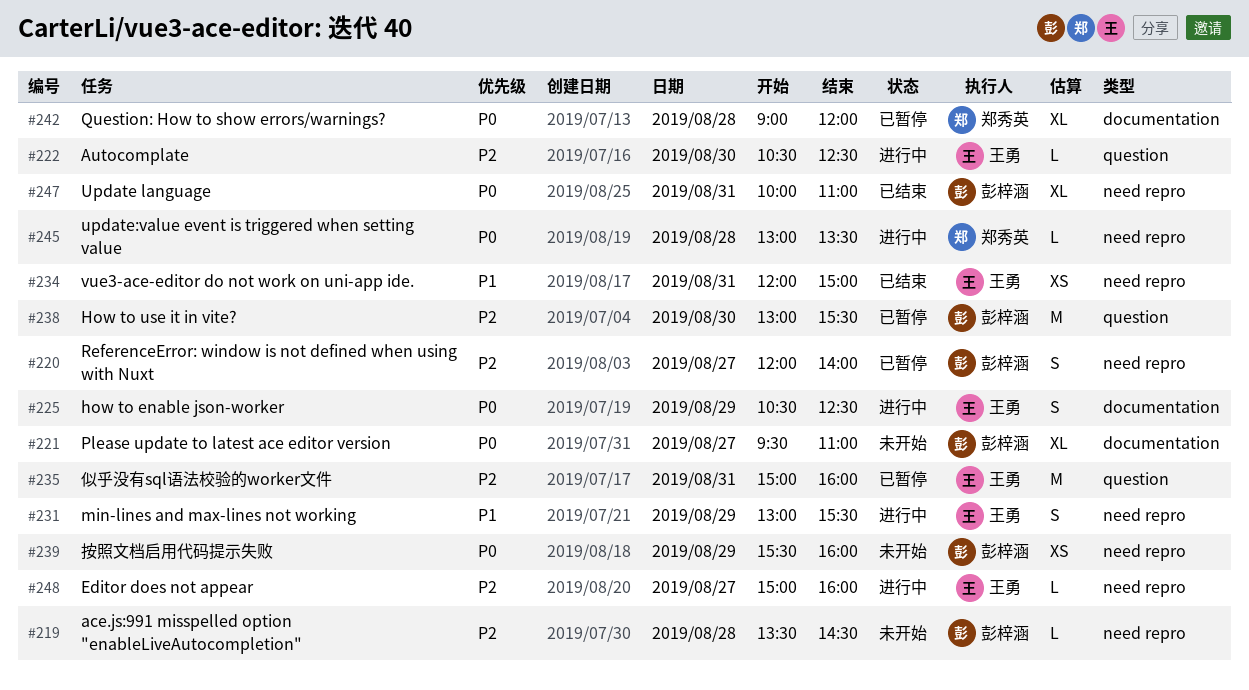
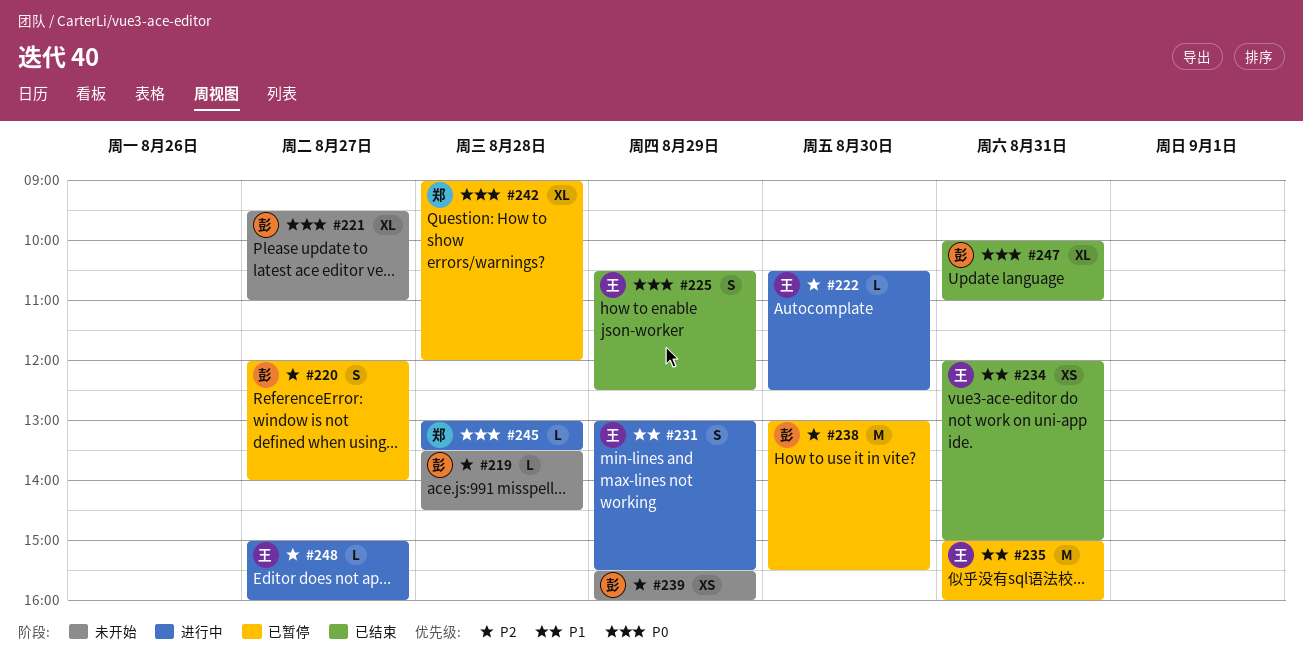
#225, status: 进行中 -> 已结束
#235, priority: P2 -> P1
#239, priority: P0 -> P2

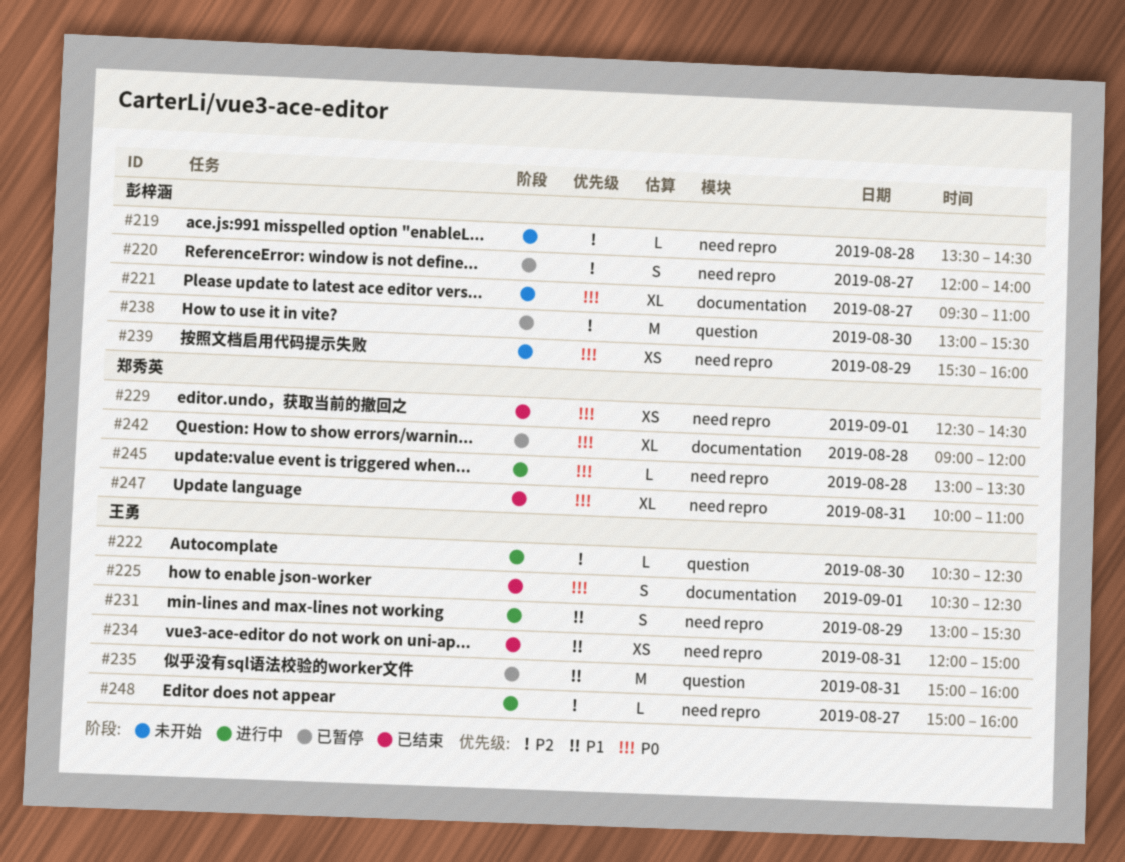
#225, day: Aug 29 -> Sep 1
#229: none -> present
#239, priority: P2 -> P0
#247, owner: 彭梓涵 -> 郑秀英

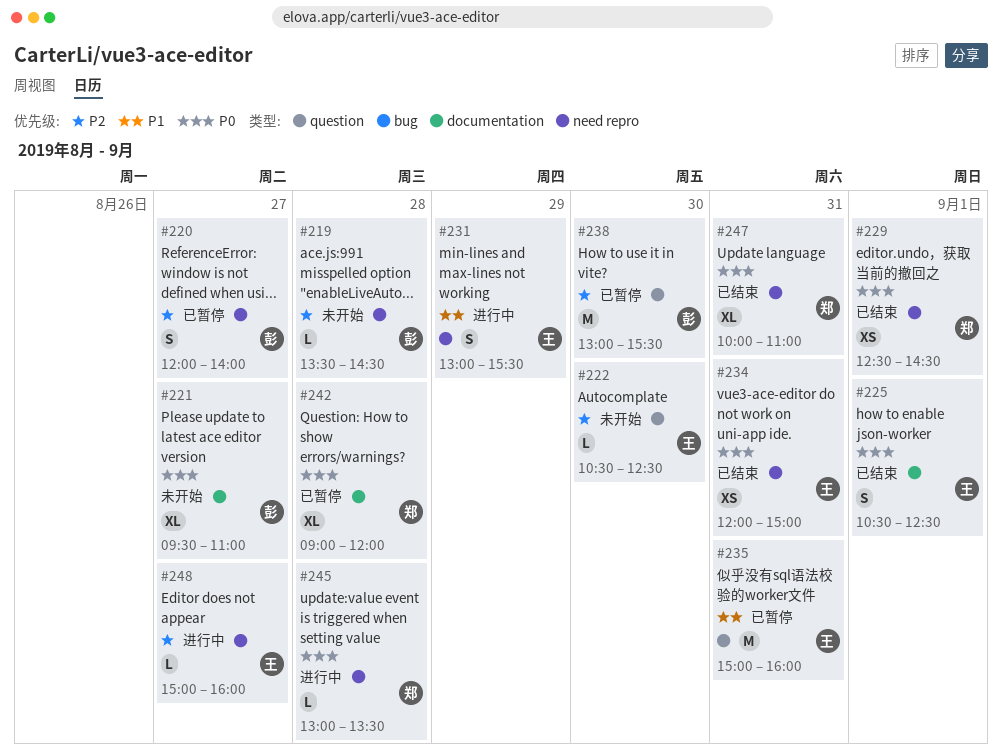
#222, status: 进行中 -> 未开始
#234, priority: P1 -> P0
#239: present -> none

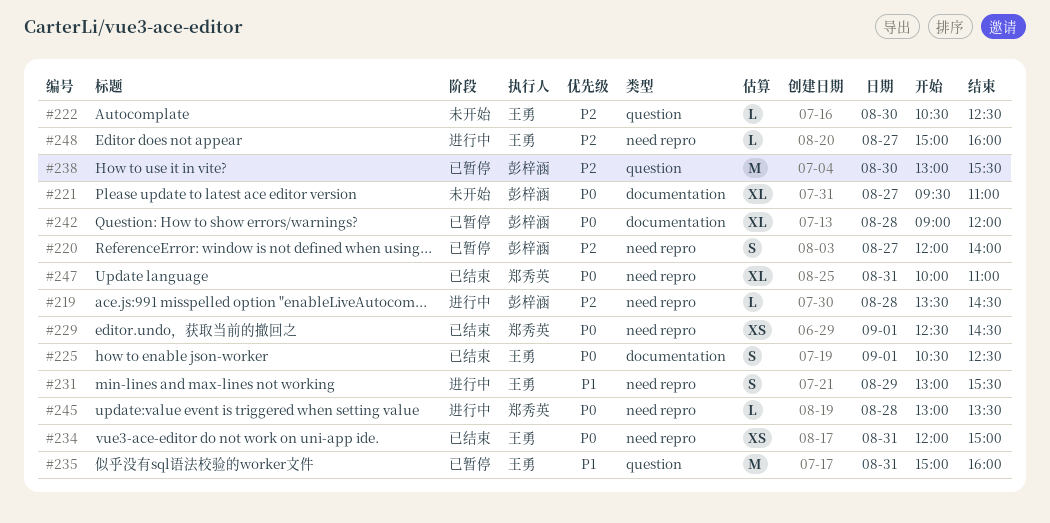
#219, status: 未开始 -> 进行中
#242, owner: 郑秀英 -> 彭梓涵

